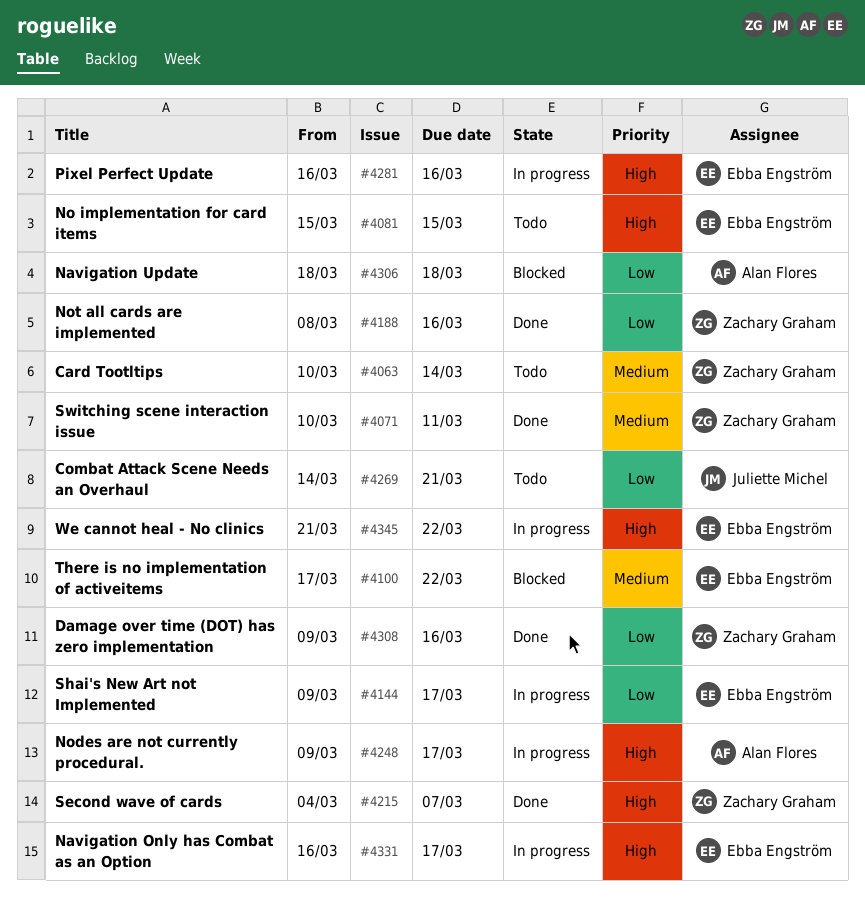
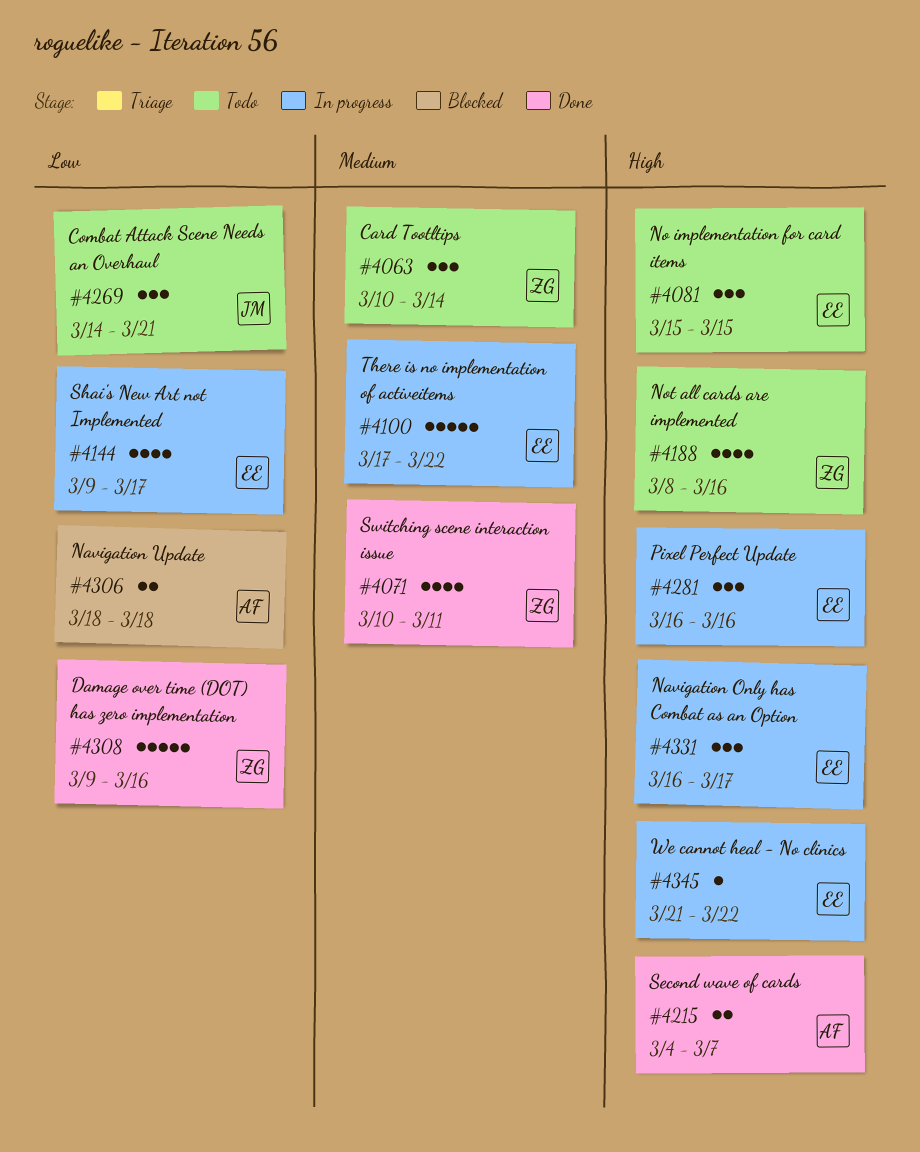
#4100, status: Blocked -> In progress
#4188, status: Done -> Todo
#4188, priority: Low -> High
#4215, owner: Zachary Graham -> Alan Flores
#4248: present -> none

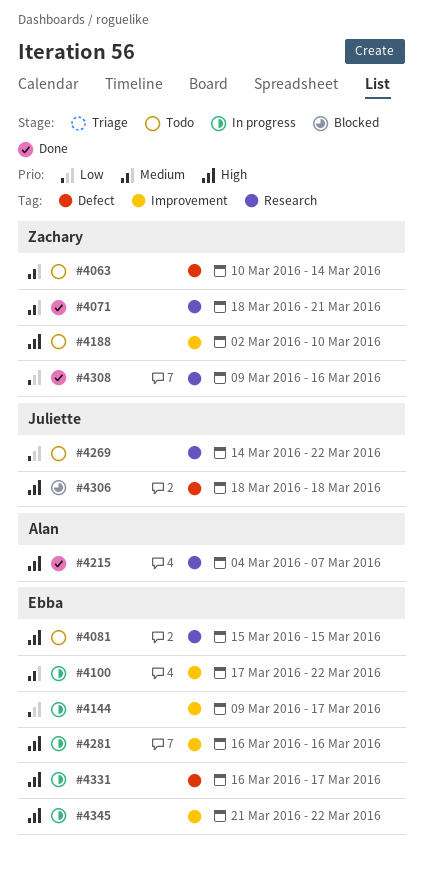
#4071, start: Mar 10 -> Mar 18
#4071, due: Mar 11 -> Mar 21
#4188, start: Mar 8 -> Mar 2
#4188, due: Mar 16 -> Mar 10
#4269, due: Mar 21 -> Mar 22
#4306, owner: Alan -> Juliette
#4306, priority: Low -> High

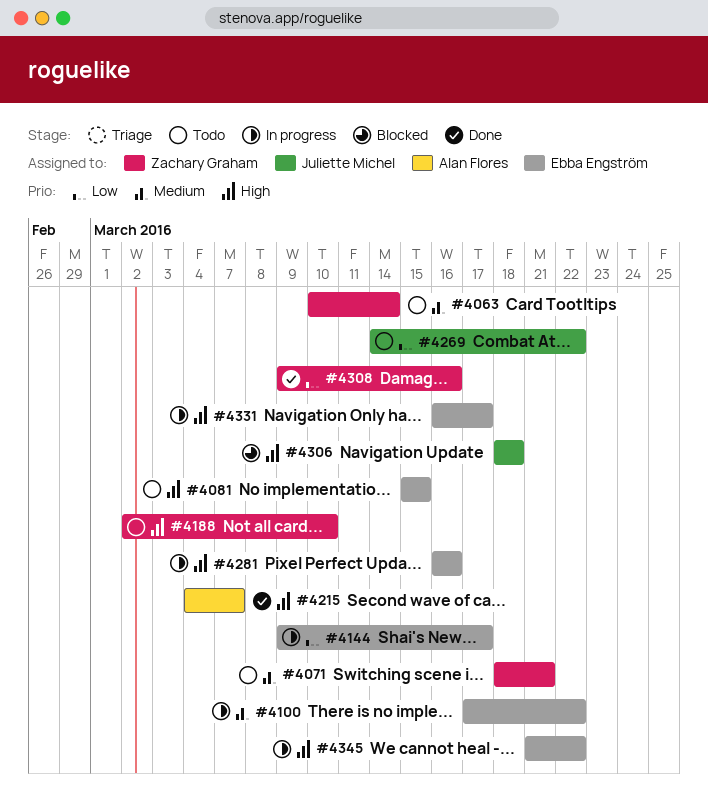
#4071, status: Done -> Todo

